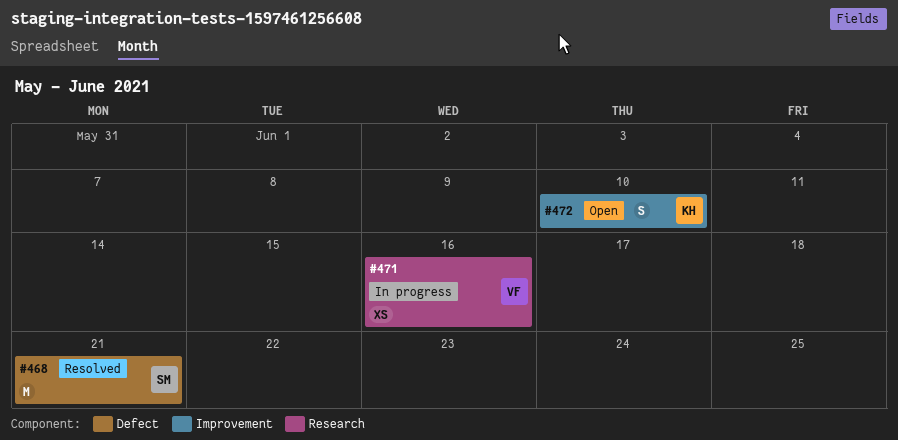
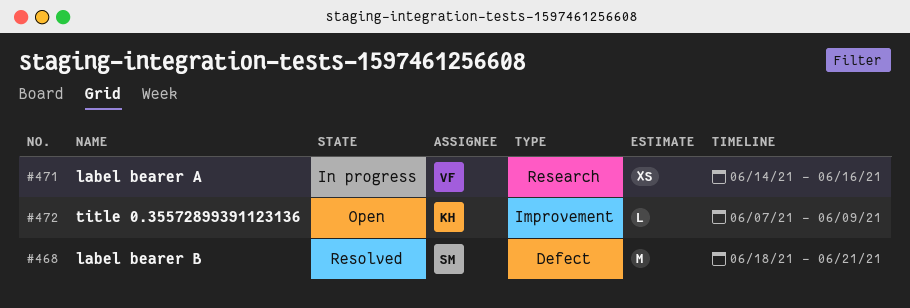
#472, estimate: S -> L
#472, due: Jun 10 -> Jun 9

